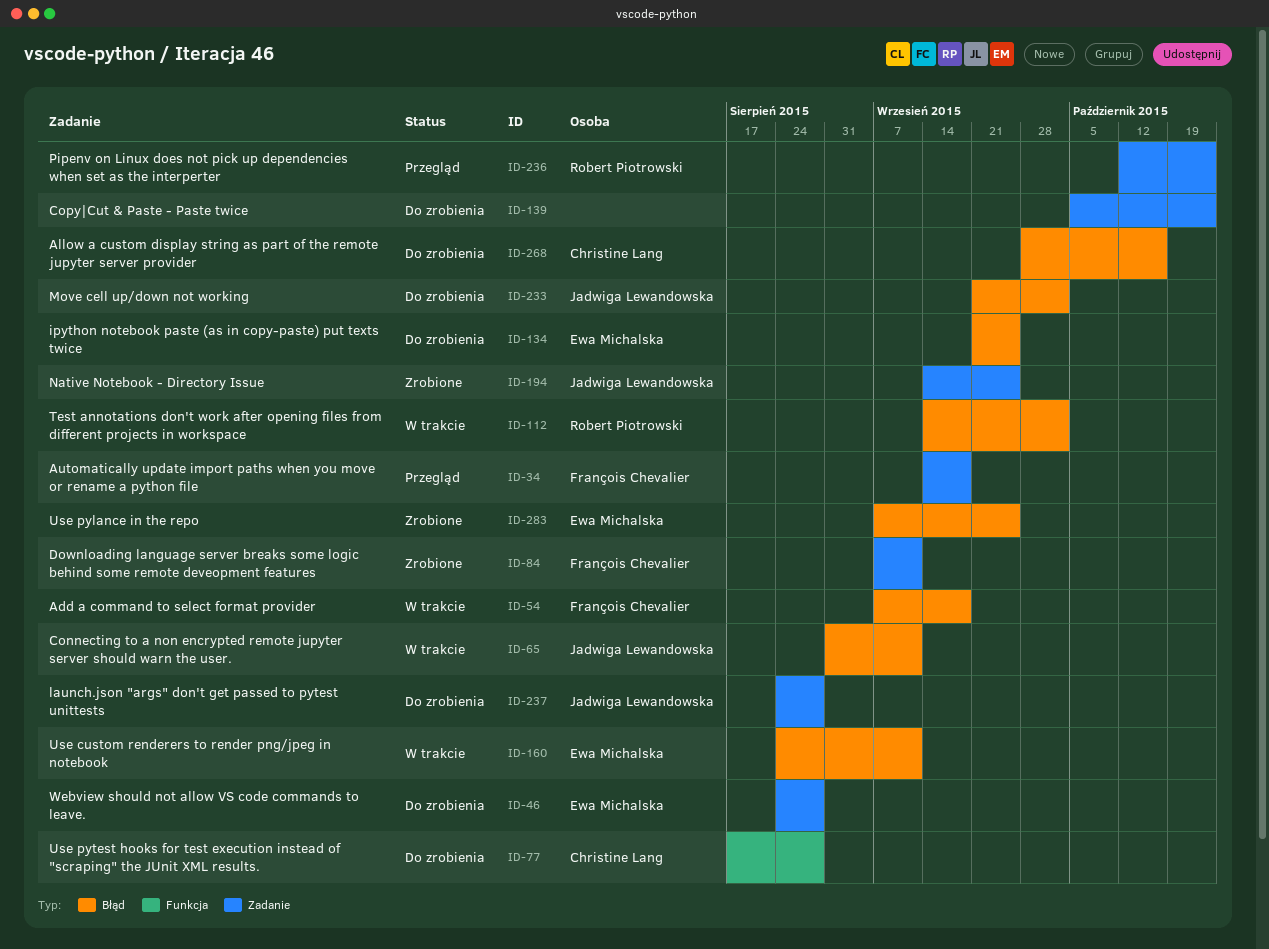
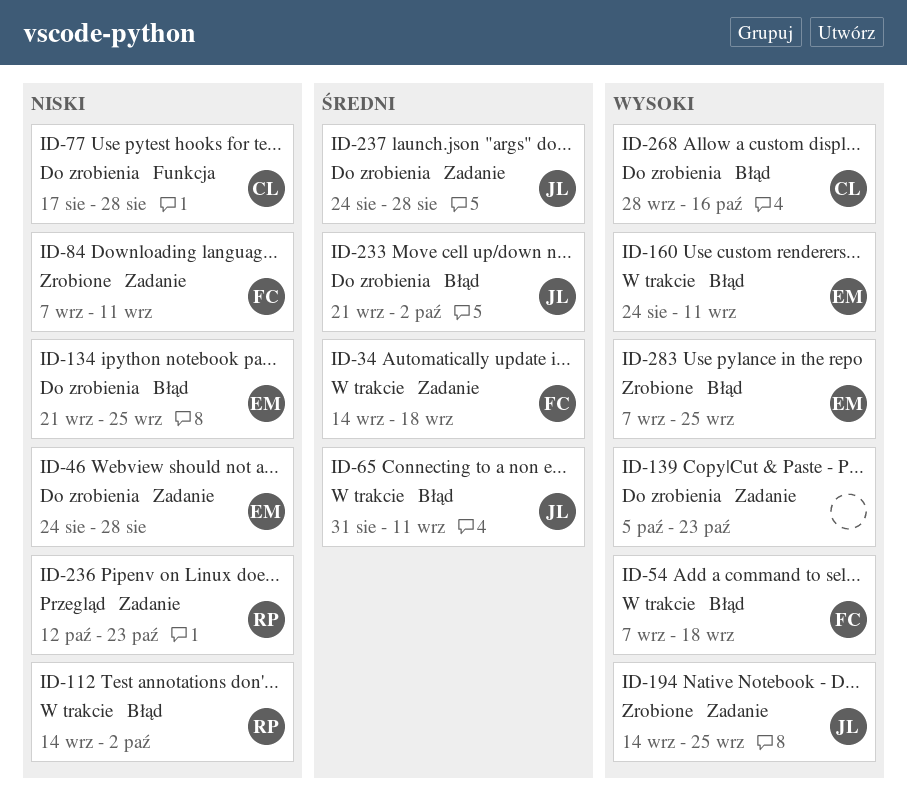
ID-34, status: Przegląd -> W trakcie

